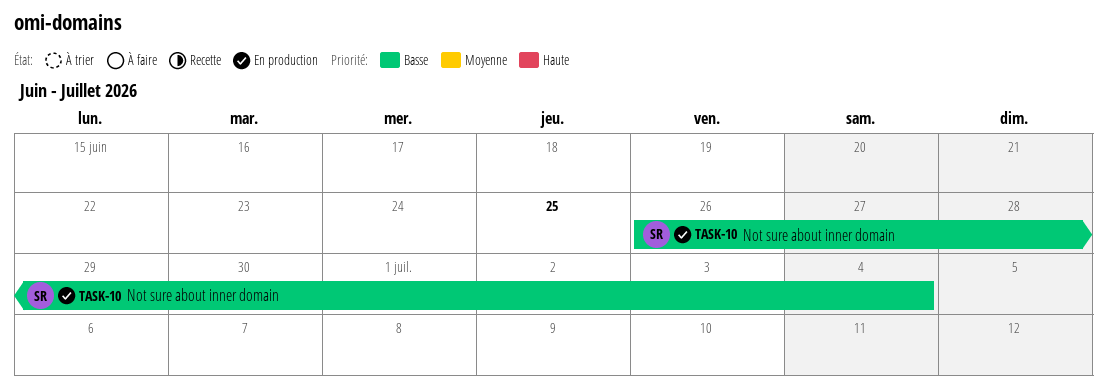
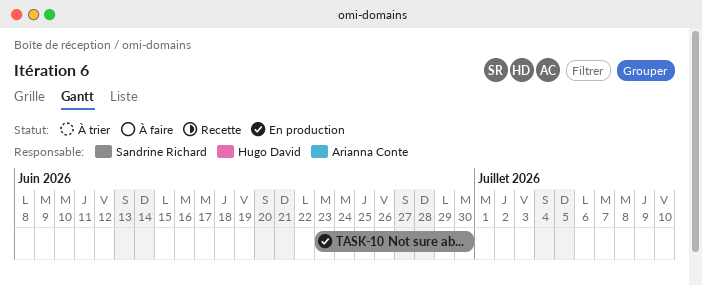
TASK-10, start: Jun 26 -> Jun 23
TASK-10, due: Jul 4 -> Jun 30

